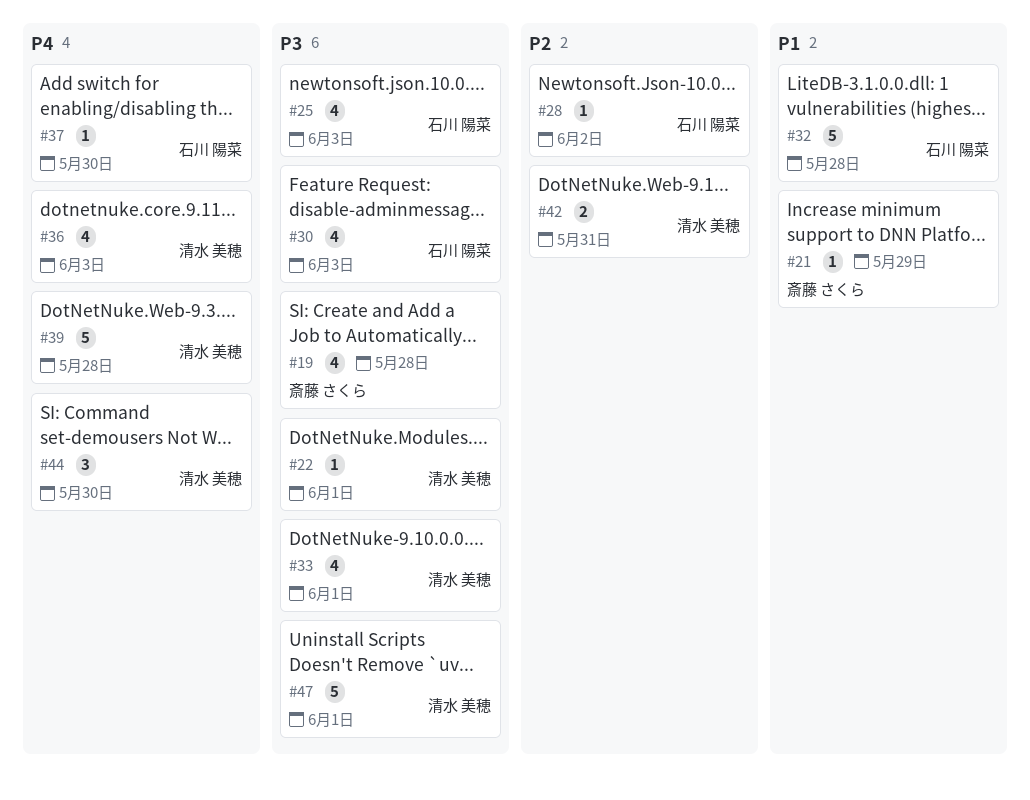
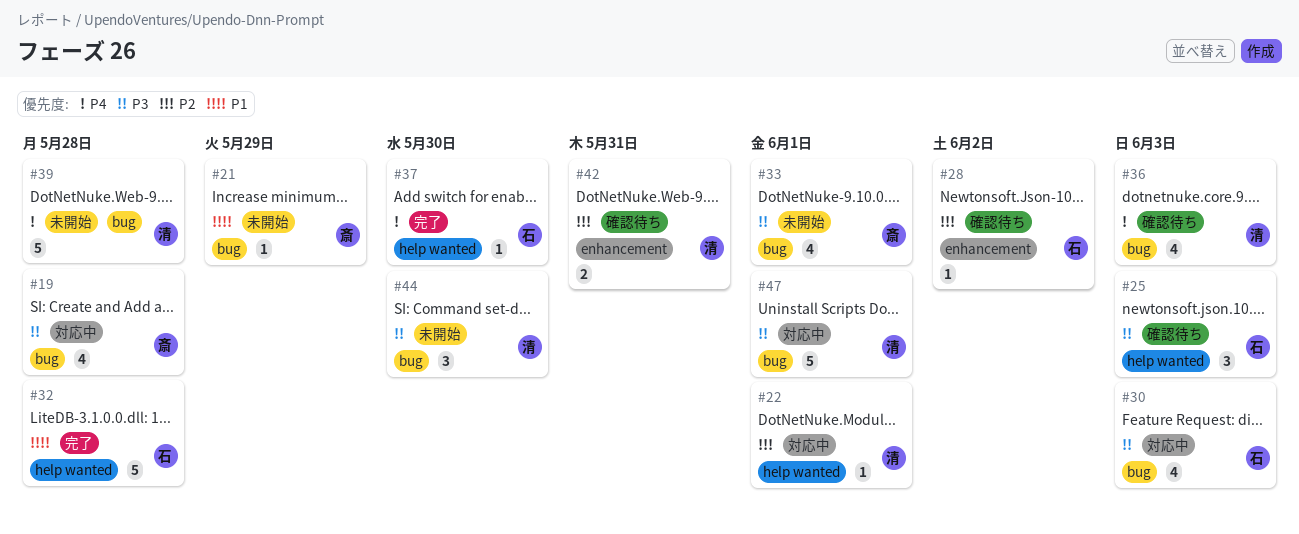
#22, priority: P3 -> P2
#25, estimate: 4 -> 3
#33, owner: 清水 美穂 -> 斎藤 さくら
#44, priority: P4 -> P3

